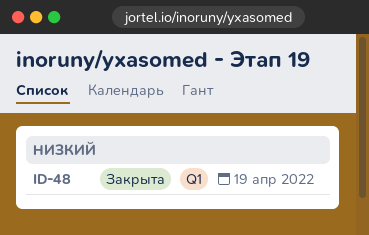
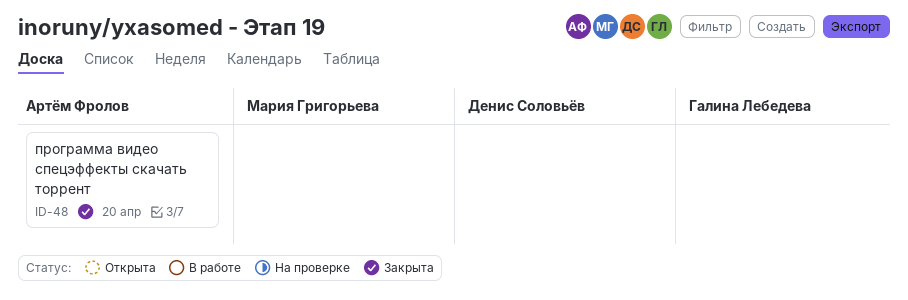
ID-48, due: Apr 19 -> Apr 20

